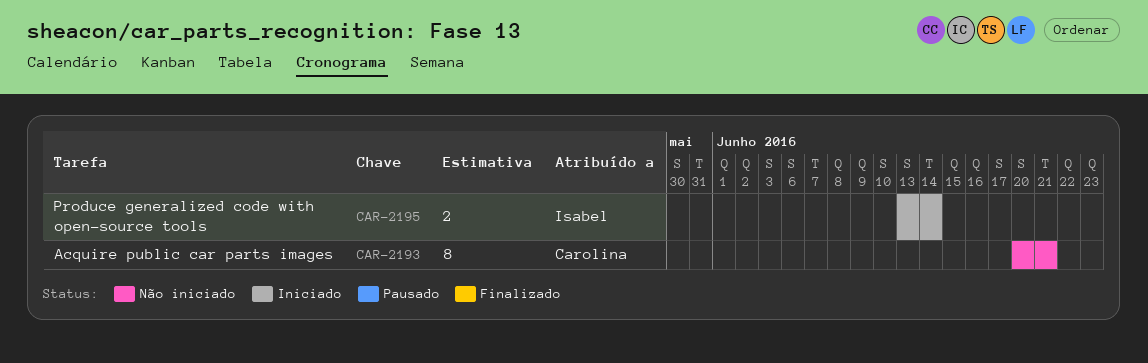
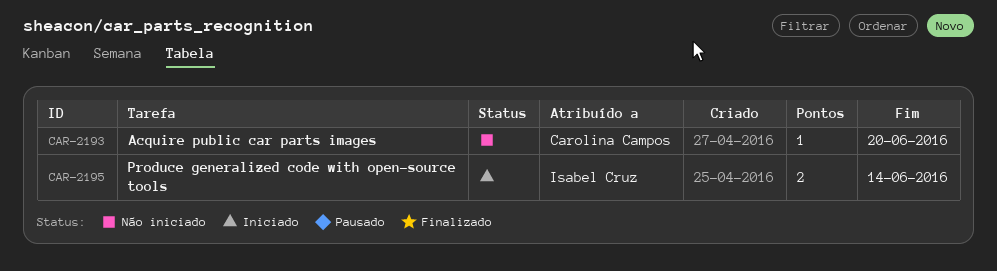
CAR-2193, estimate: 8 -> 1
CAR-2193, due: Jun 21 -> Jun 20

